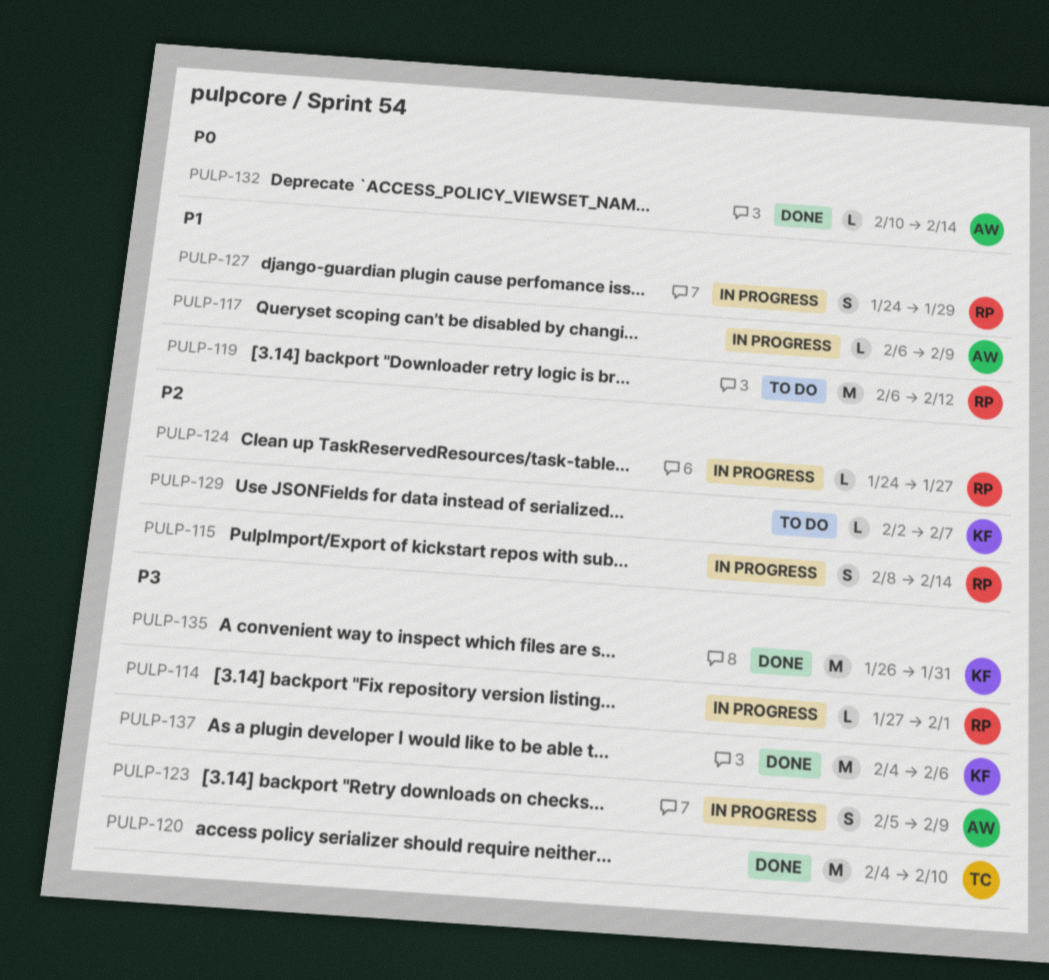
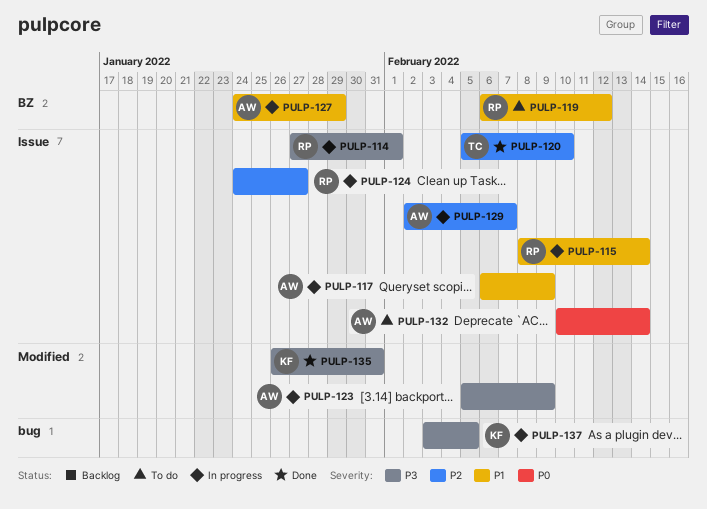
PULP-115, priority: P2 -> P1
PULP-120, priority: P3 -> P2
PULP-120, start: Feb 4 -> Feb 5
PULP-127, owner: RP -> AW
PULP-129, status: To do -> In progress
PULP-129, owner: KF -> AW
PULP-132, status: Done -> To do
PULP-137, status: Done -> In progress
PULP-137, start: Feb 4 -> Feb 3
PULP-137, due: Feb 6 -> Feb 5

